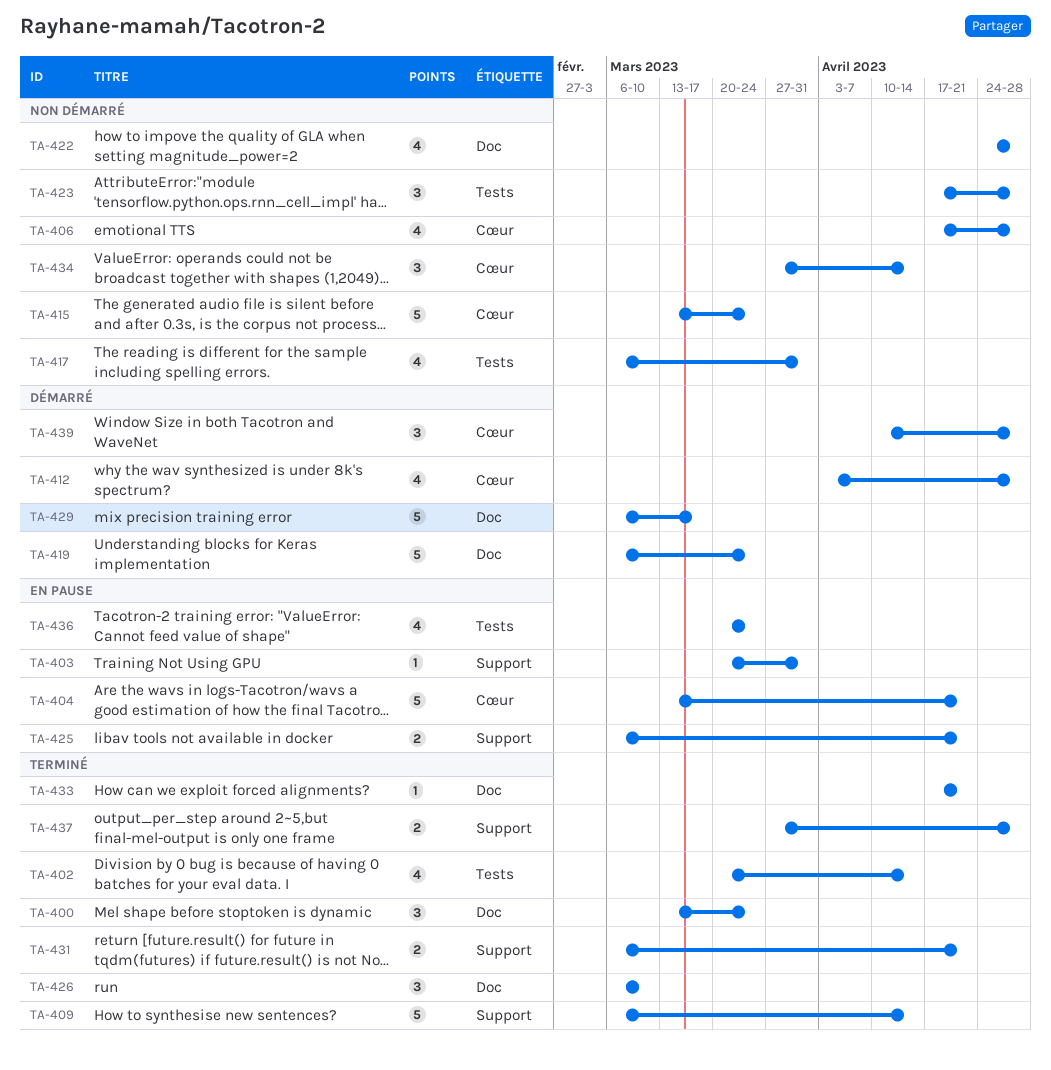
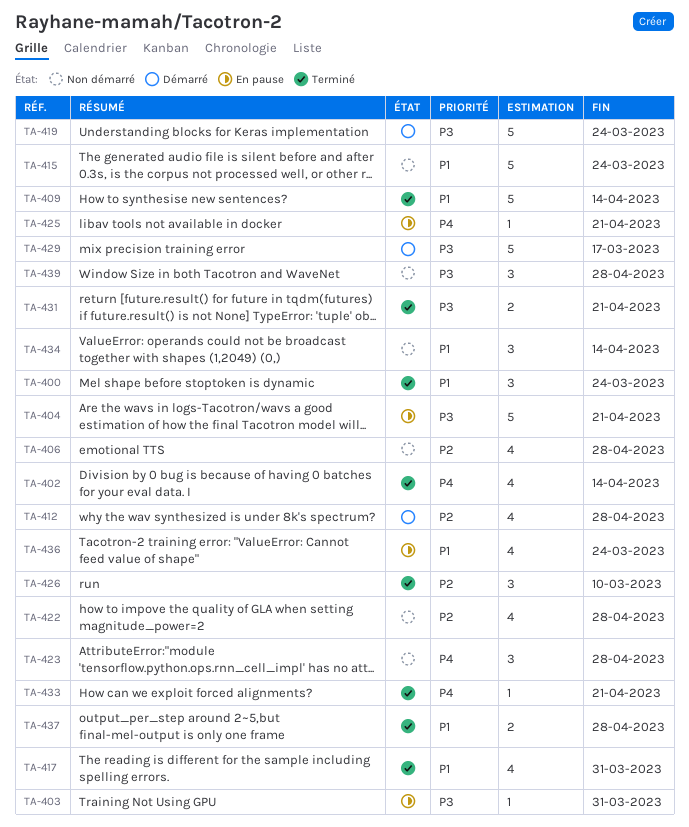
TA-417, status: Non démarré -> Terminé
TA-425, estimate: 2 -> 1
TA-439, status: Démarré -> Non démarré

